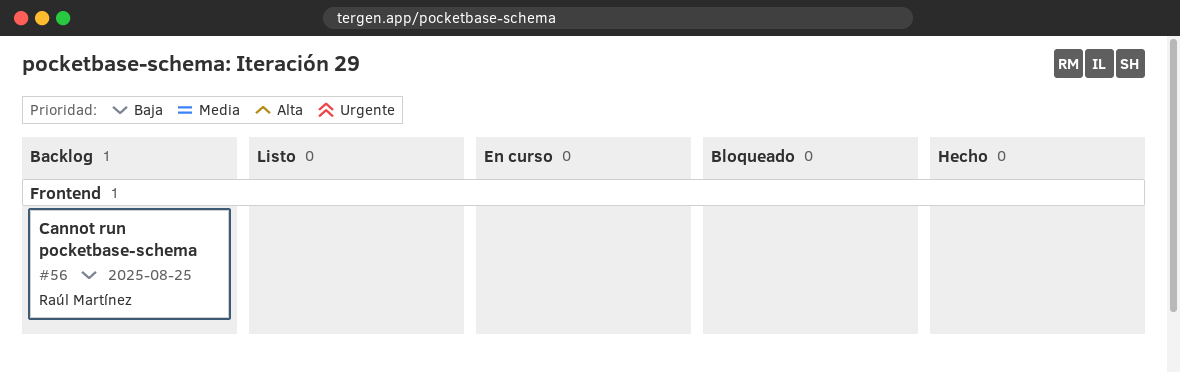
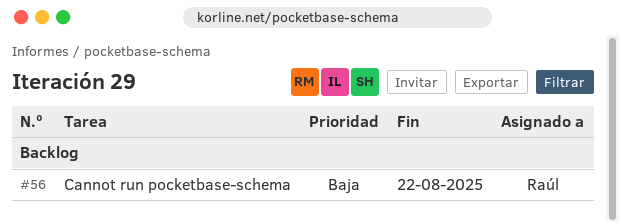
#56, due: Aug 25 -> Aug 22

